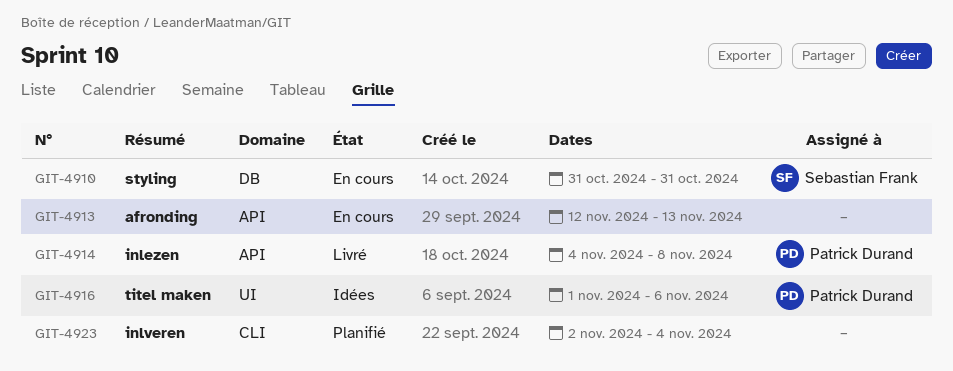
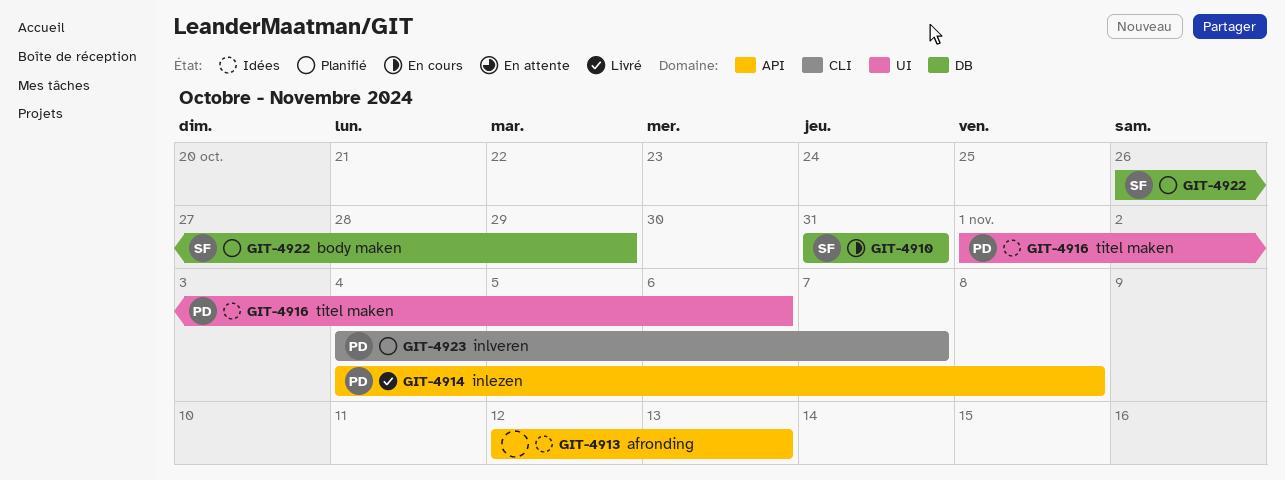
GIT-4913, status: En cours -> Idées
GIT-4922: none -> present
GIT-4923, owner: none -> Patrick Durand
GIT-4923, start: Nov 2 -> Nov 4
GIT-4923, due: Nov 4 -> Nov 7

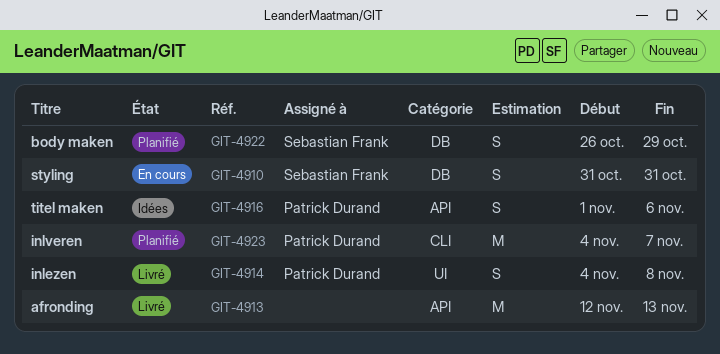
GIT-4913, status: Idées -> Livré
GIT-4914, label: API -> UI
GIT-4916, label: UI -> API

